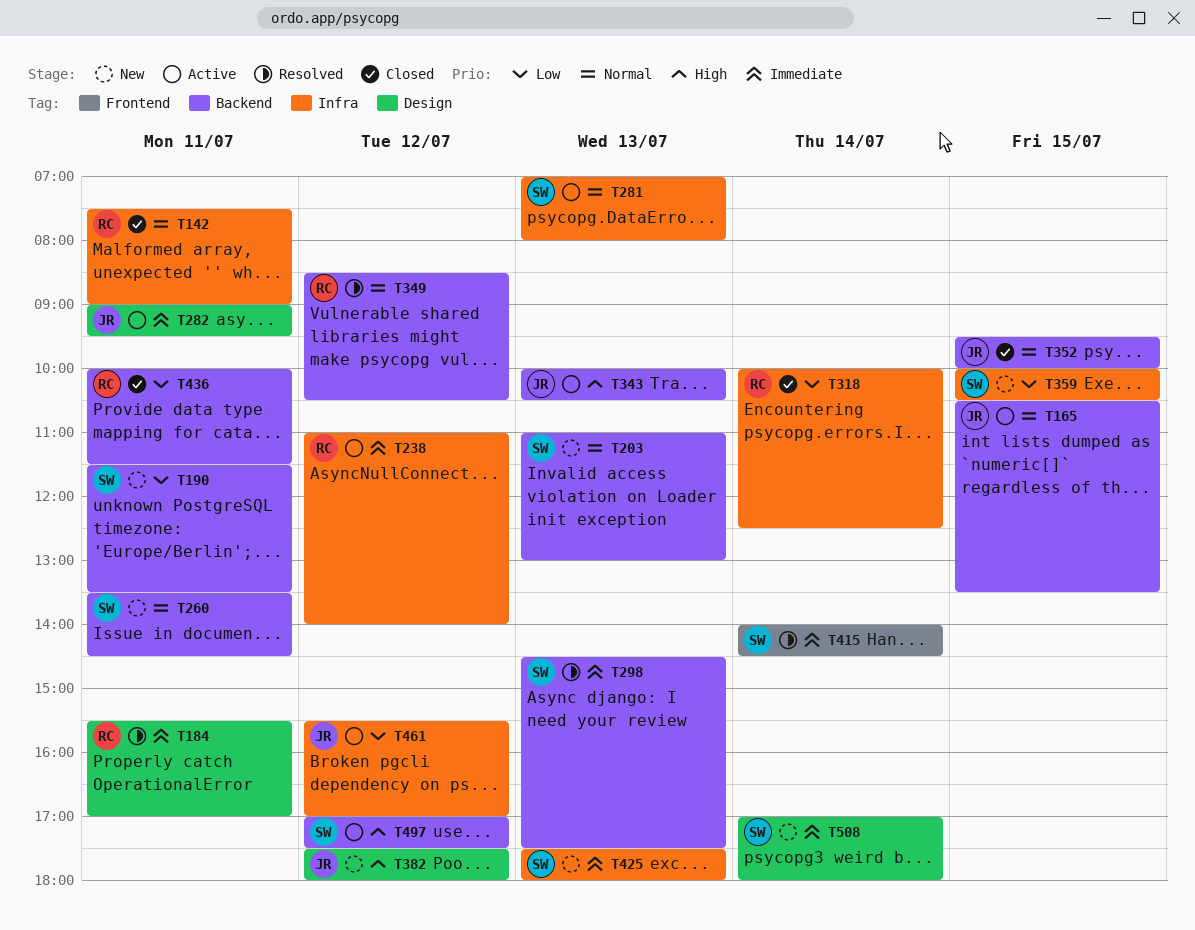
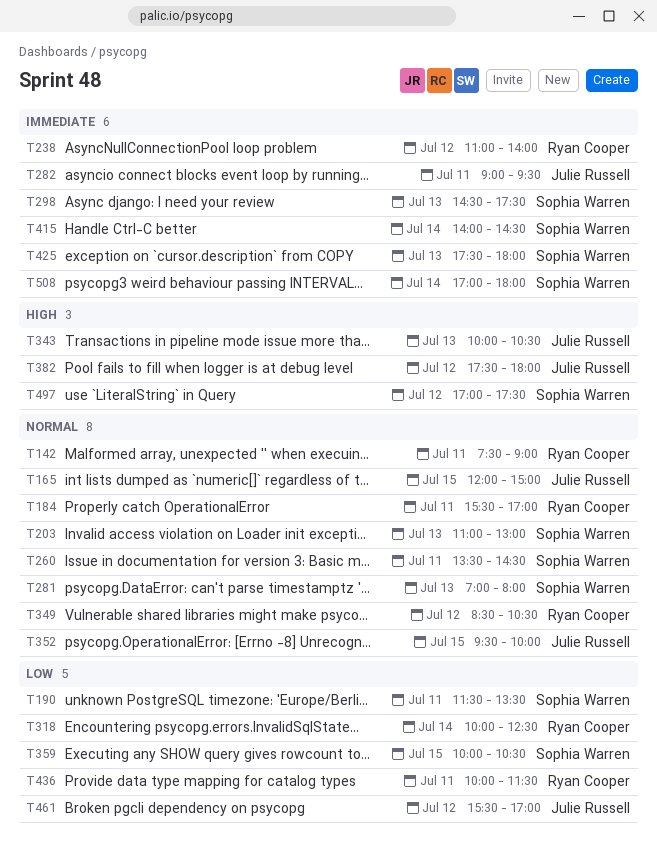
T165, begins: 10:30 -> 12:00
T165, ends: 13:30 -> 15:00
T184, priority: Immediate -> Normal

